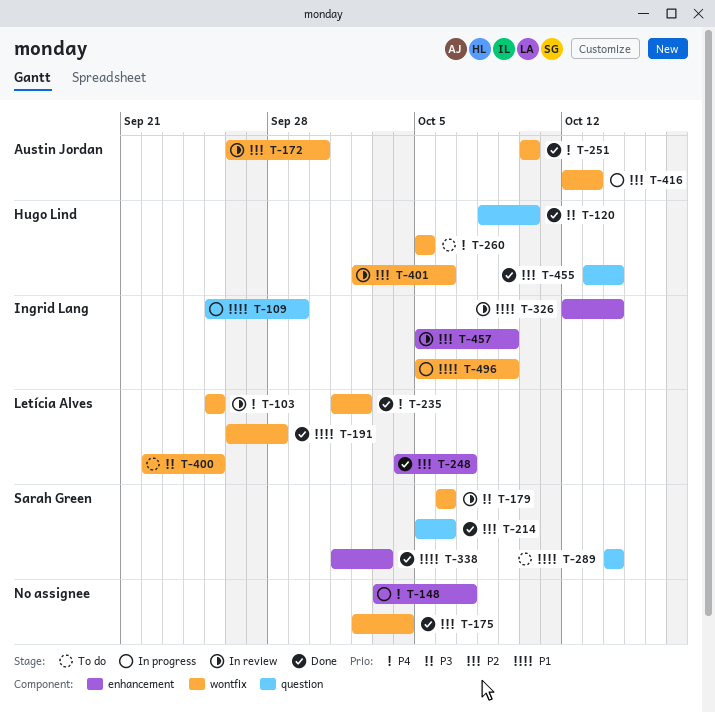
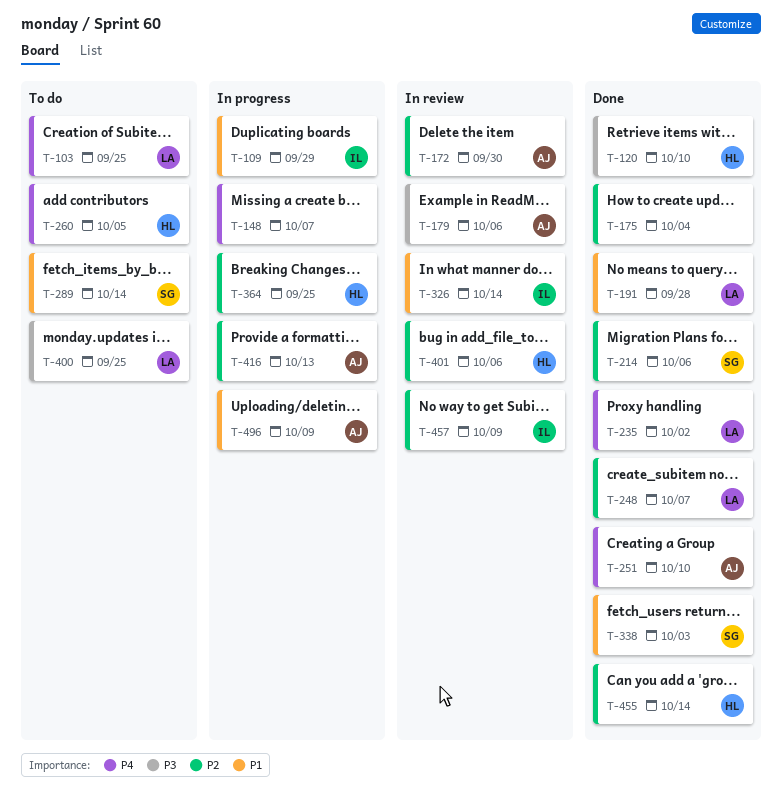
T-103, status: In review -> To do
T-179, owner: Sarah Green -> Austin Jordan
T-364: none -> present
T-496, owner: Ingrid Lang -> Austin Jordan

